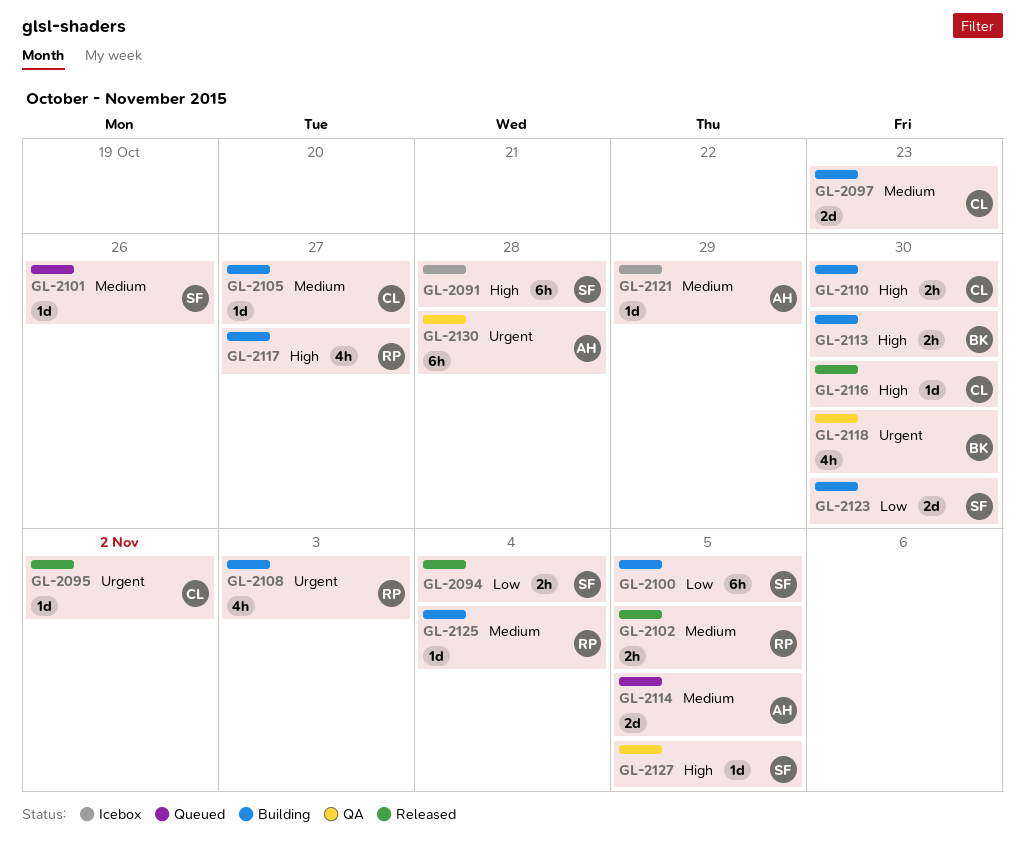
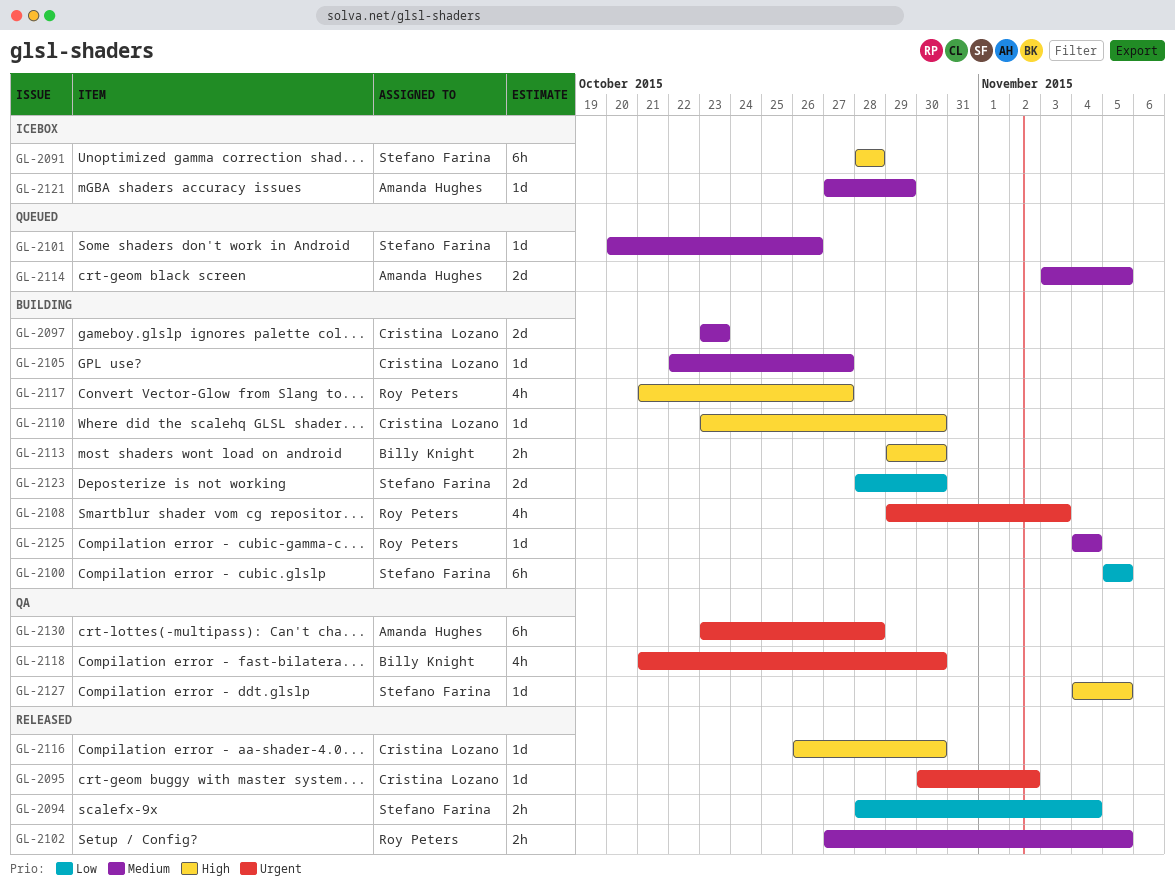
GL-2110, estimate: 2h -> 1d

